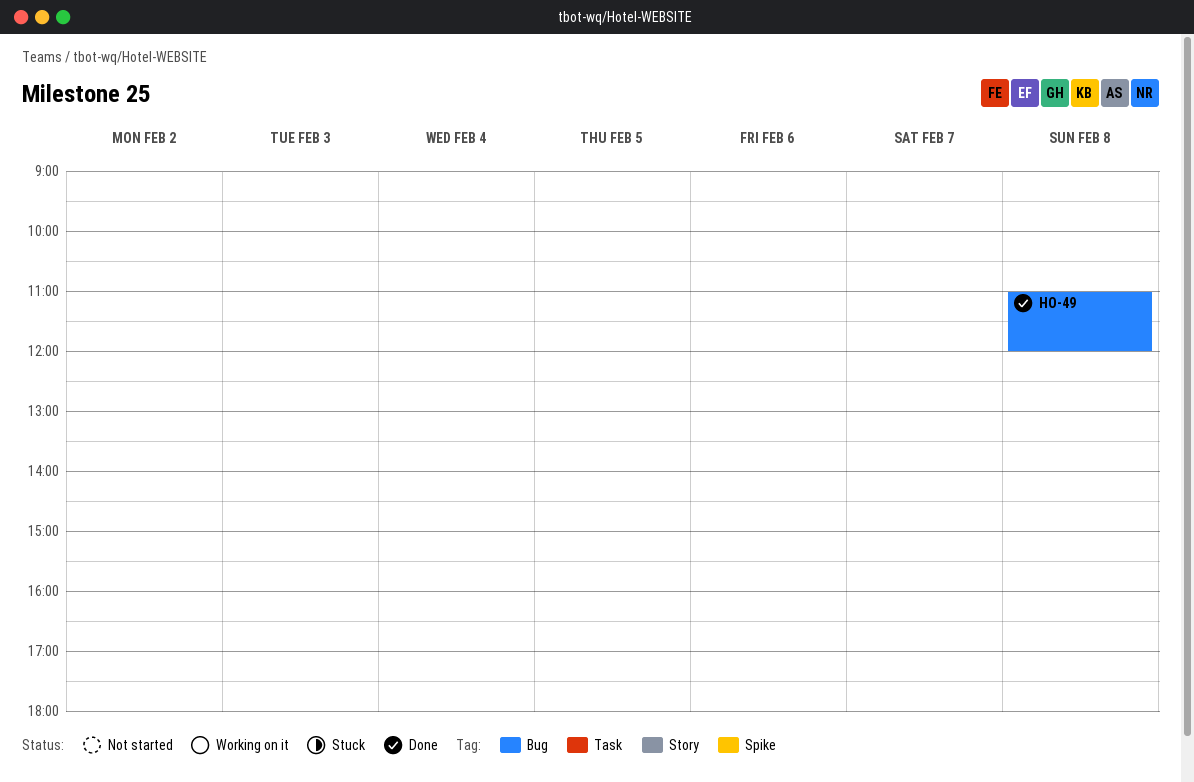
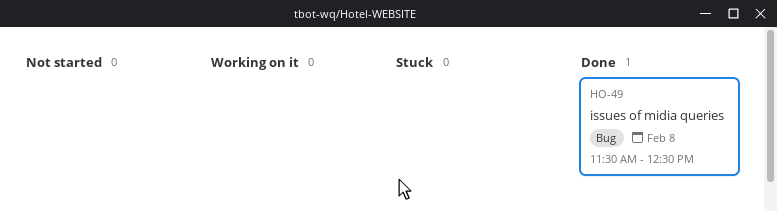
HO-49, begins: 11:00 -> 11:30
HO-49, ends: 12:00 -> 12:30

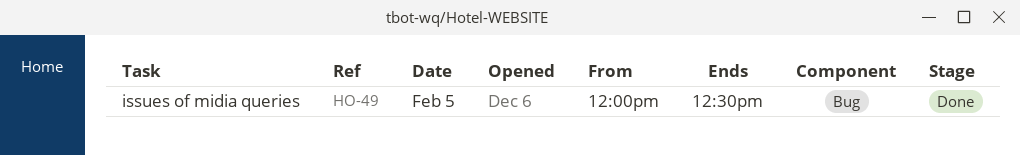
HO-49, day: Feb 8 -> Feb 5
HO-49, begins: 11:30 -> 12:00

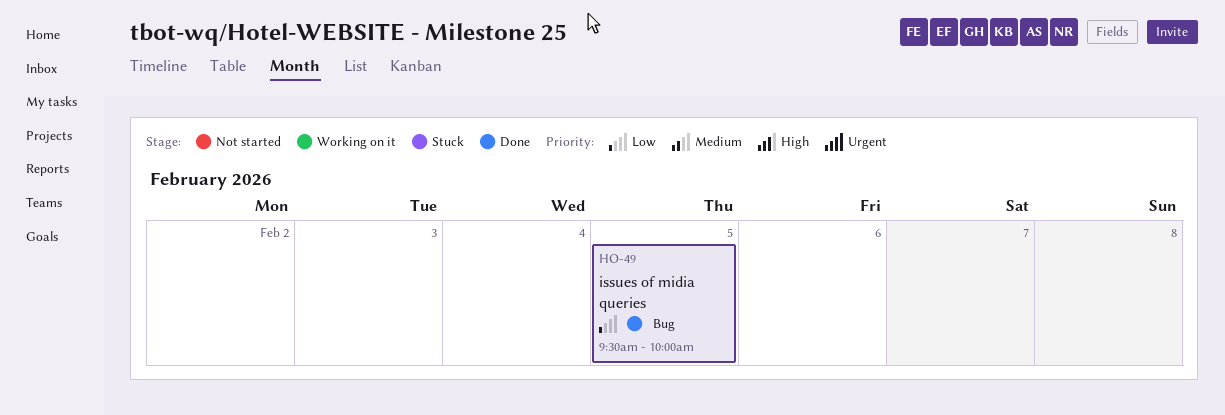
HO-49, begins: 12:00 -> 09:30
HO-49, ends: 12:30 -> 10:00

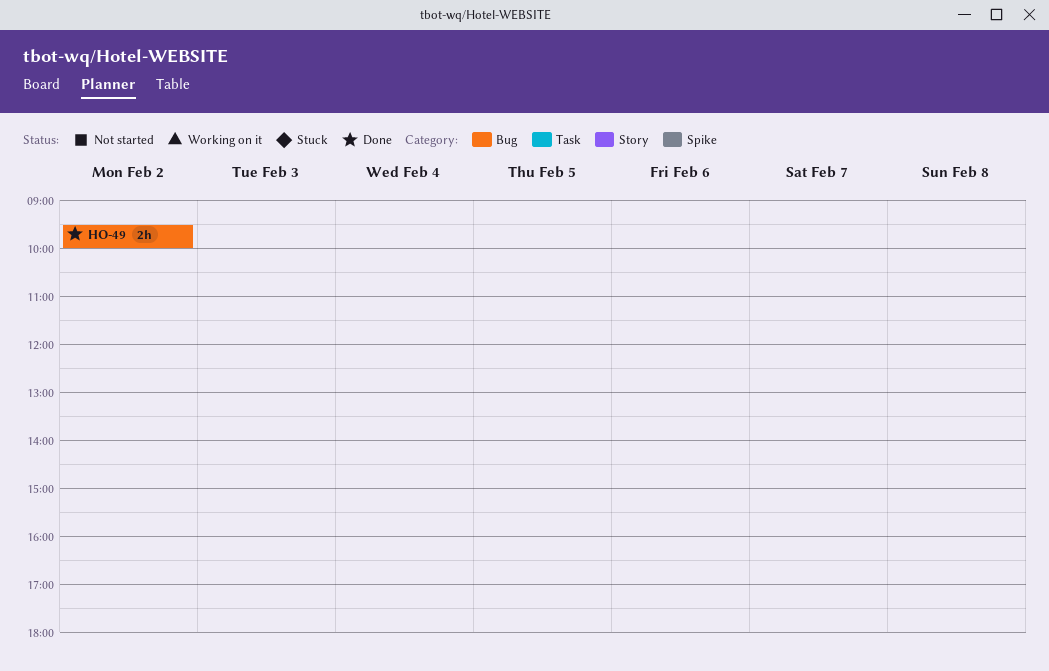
HO-49, day: Feb 5 -> Feb 2

